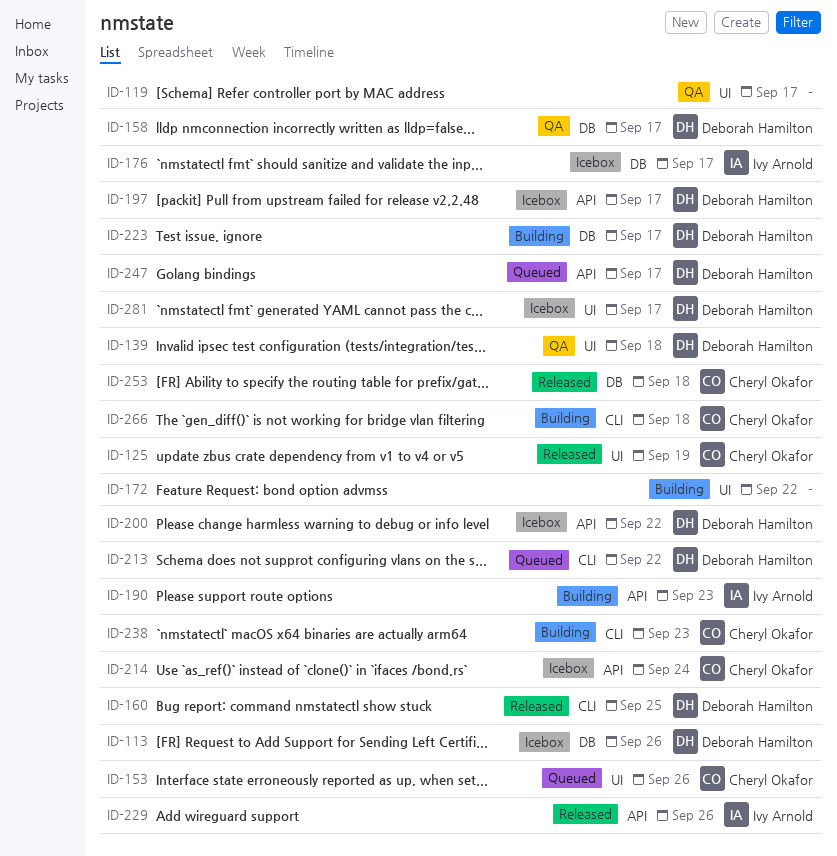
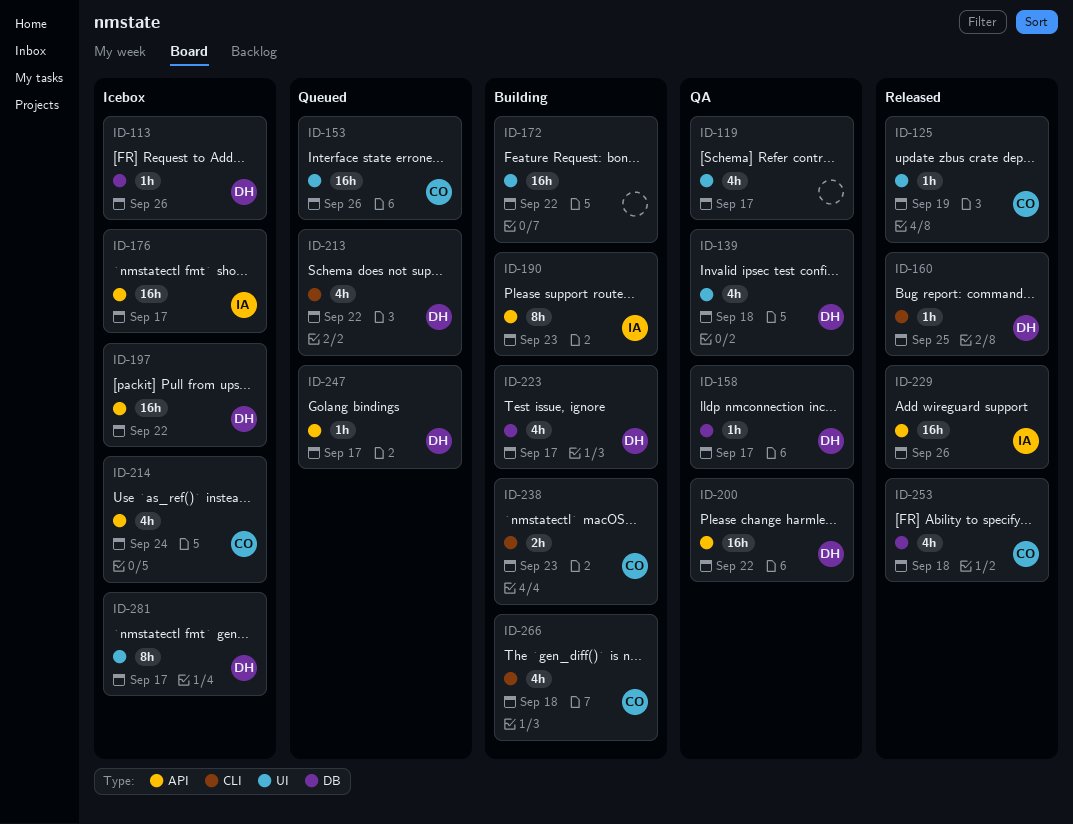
ID-176, label: DB -> API
ID-197, due: Sep 17 -> Sep 22
ID-200, status: Icebox -> QA

